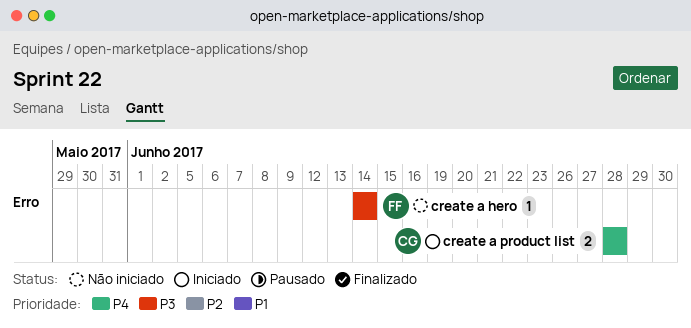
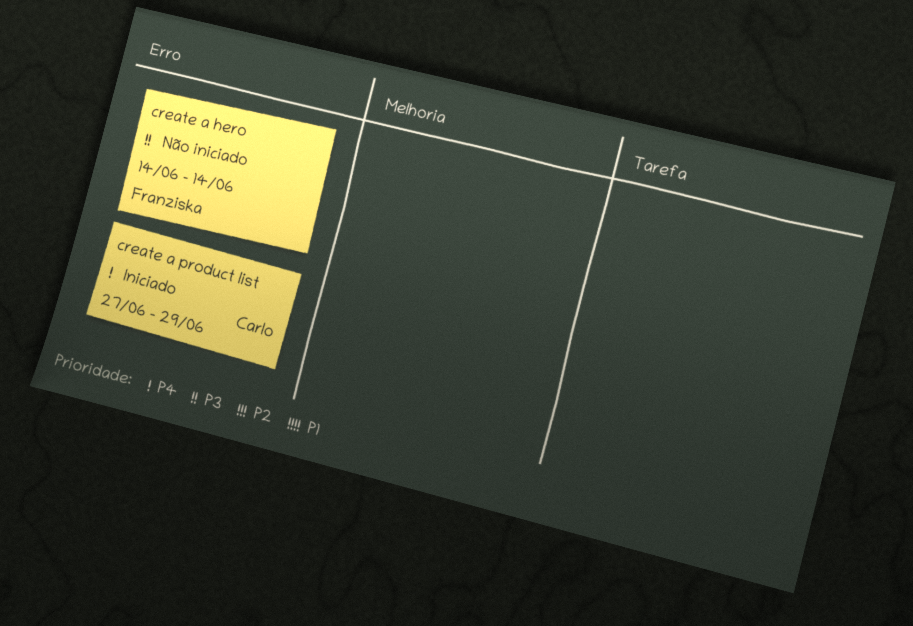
create a product list, start: Jun 28 -> Jun 27
create a product list, due: Jun 28 -> Jun 29

